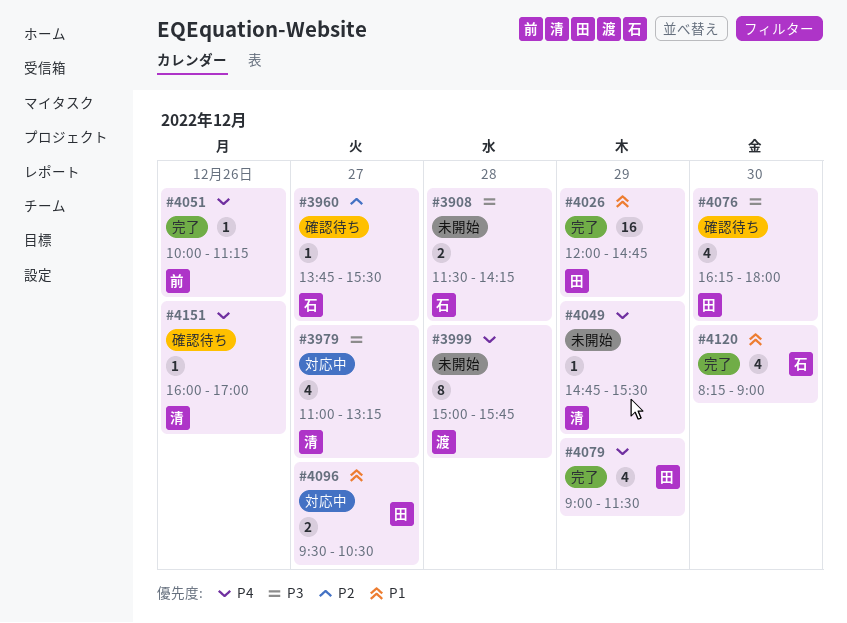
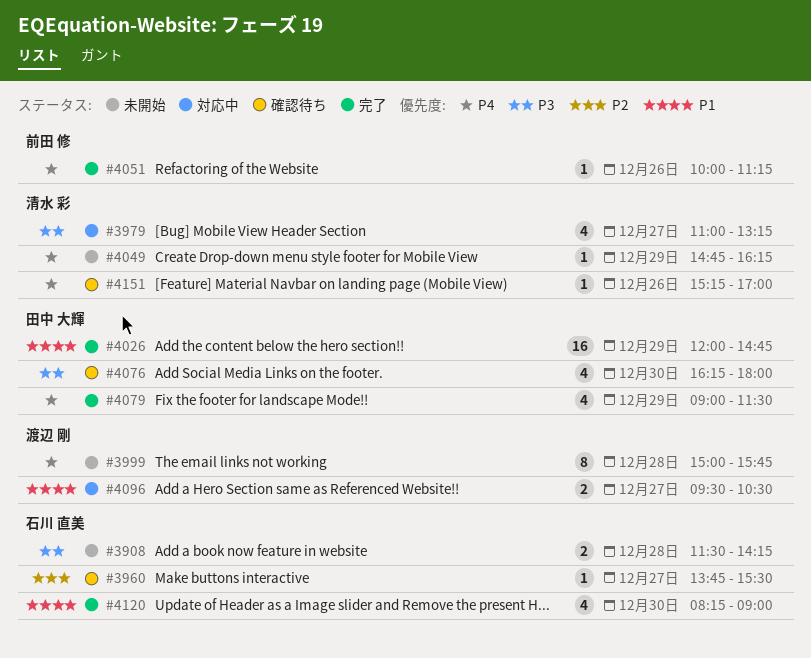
#4049, ends: 15:30 -> 16:15
#4096, owner: 田中 大輝 -> 渡辺 剛
#4151, begins: 16:00 -> 15:15

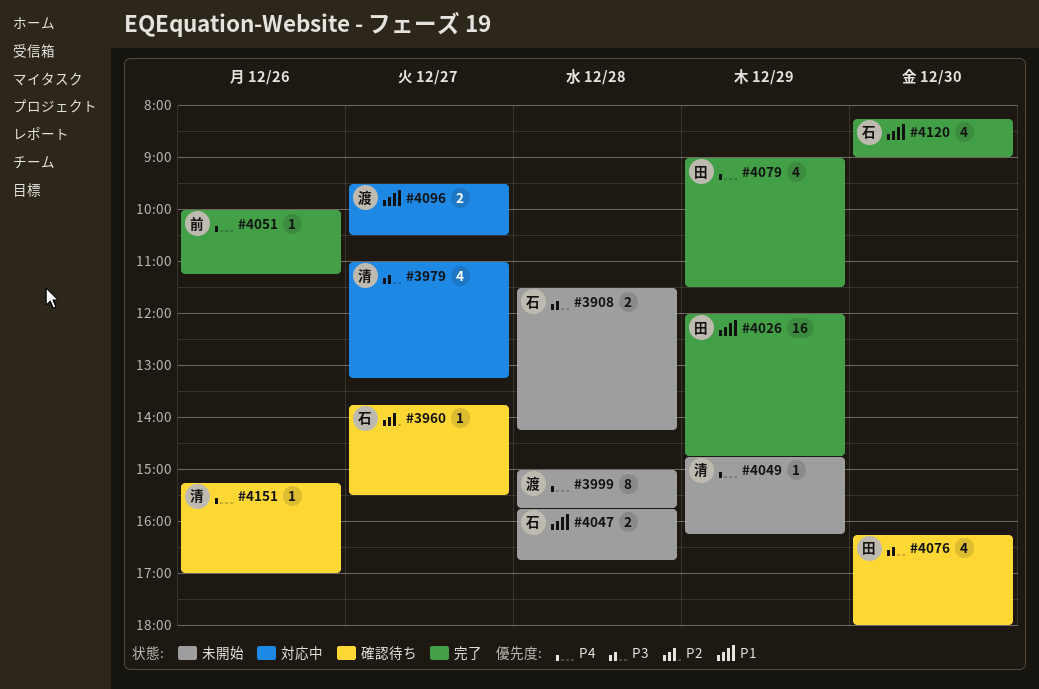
#4047: none -> present

